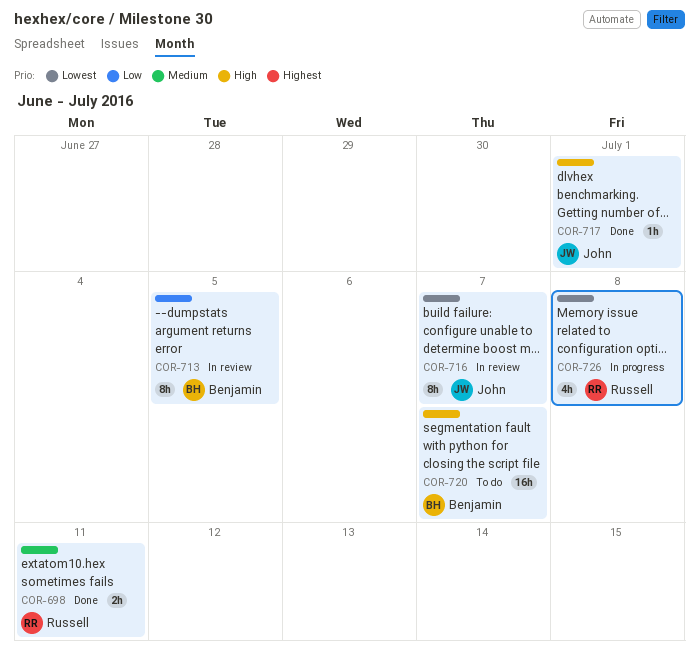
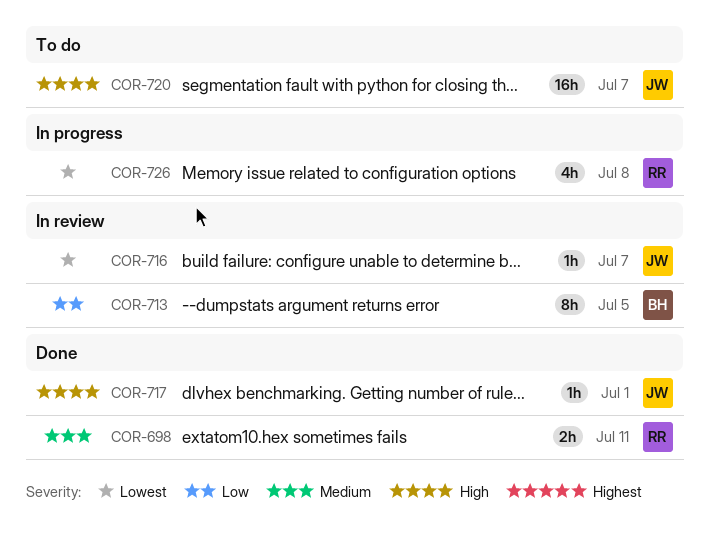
COR-716, estimate: 8h -> 1h
COR-720, owner: Benjamin -> John

